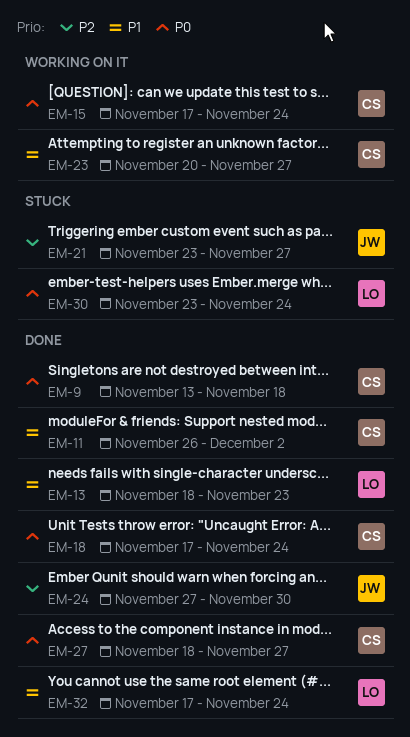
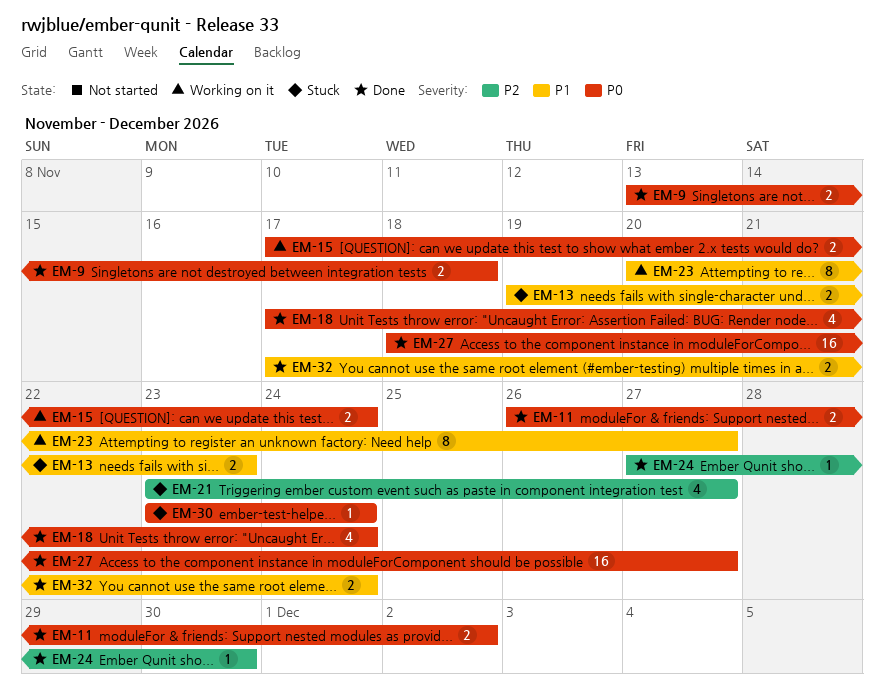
EM-11, priority: P1 -> P0
EM-13, status: Done -> Stuck
EM-13, start: Nov 18 -> Nov 19

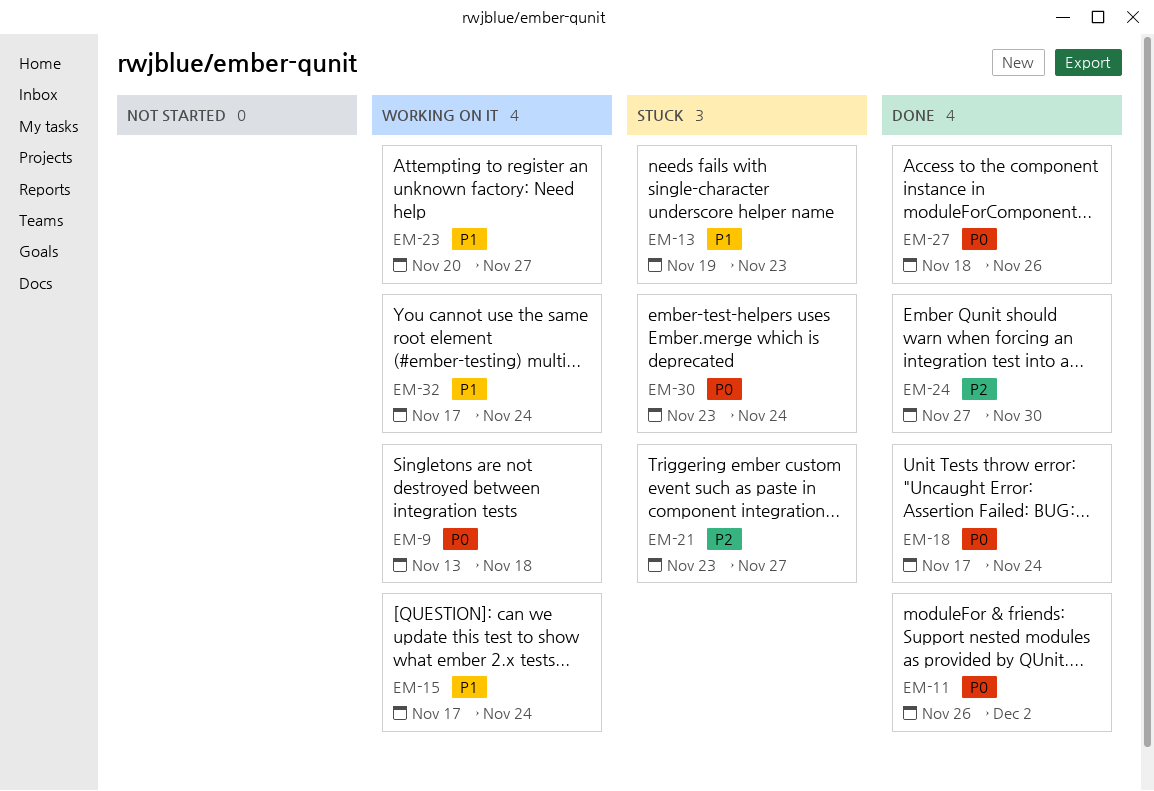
EM-9, status: Done -> Working on it
EM-15, priority: P0 -> P1
EM-27, due: Nov 27 -> Nov 26
EM-32, status: Done -> Working on it

